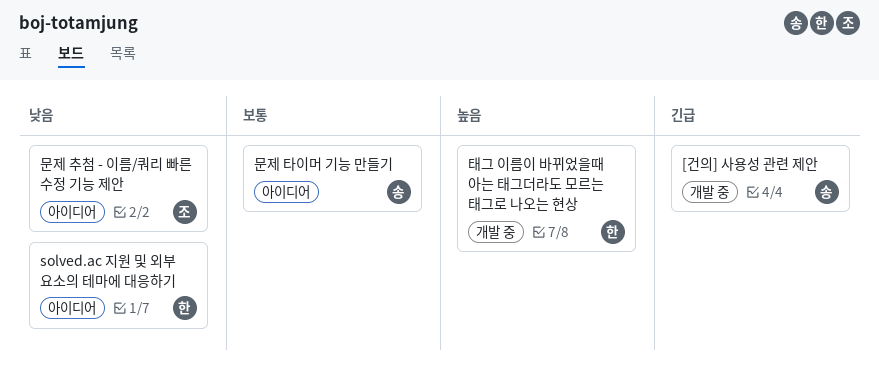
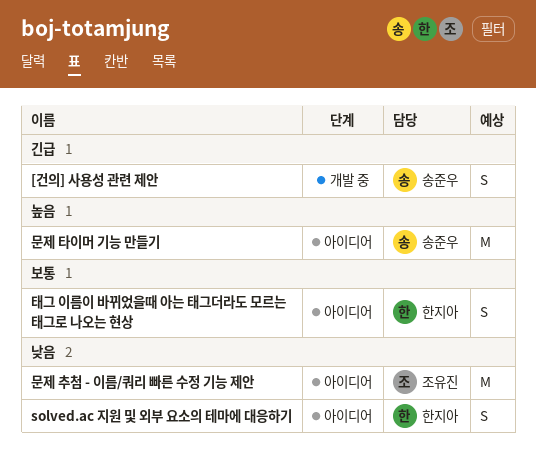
문제 타이머 기능 만들기, priority: 보통 -> 높음
태그 이름이 바뀌었을때 아는 태그더라도 모르는 태그로 나오는 현상, status: 개발 중 -> 아이디어
태그 이름이 바뀌었을때 아는 태그더라도 모르는 태그로 나오는 현상, priority: 높음 -> 보통

